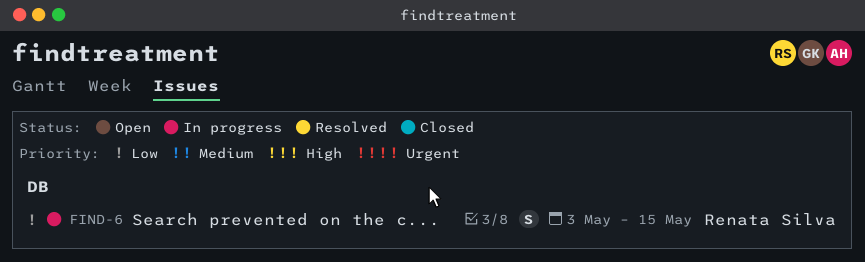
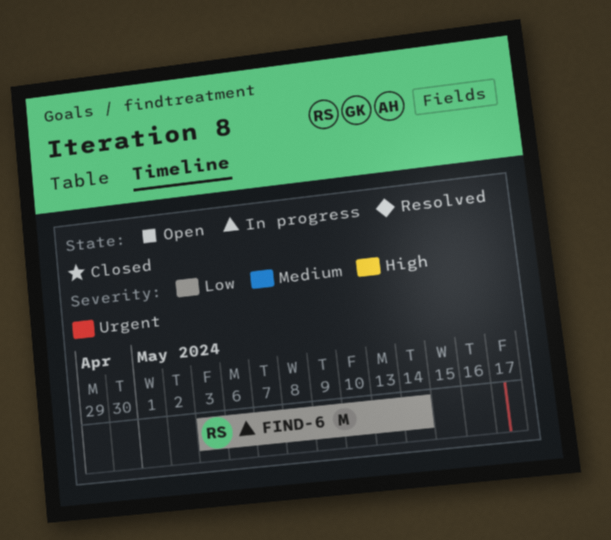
FIND-6, estimate: S -> M
FIND-6, due: May 15 -> May 14

